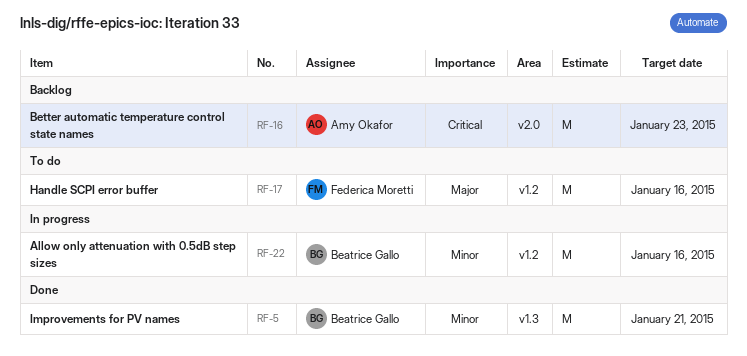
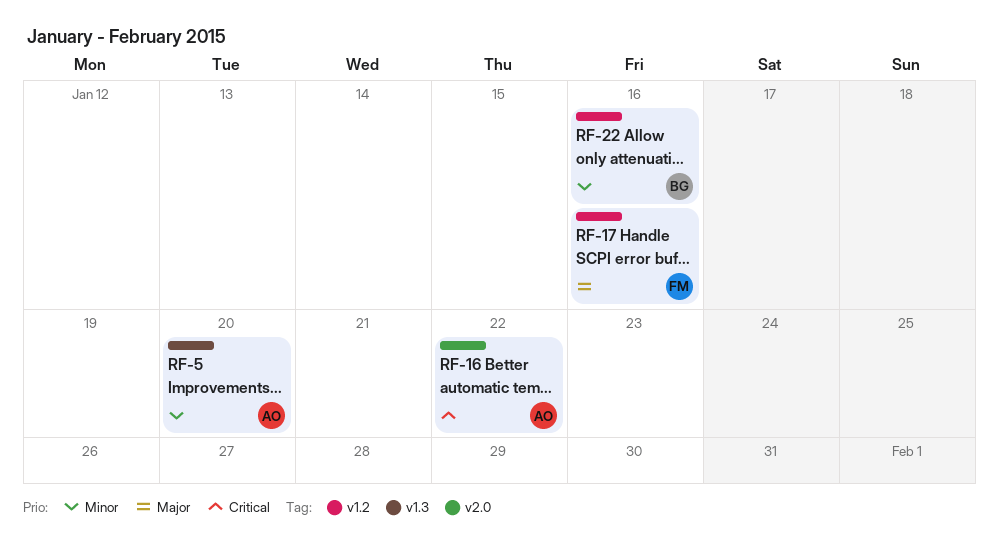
RF-5, owner: Beatrice Gallo -> Amy Okafor
RF-5, due: Jan 21 -> Jan 20
RF-16, due: Jan 23 -> Jan 22

